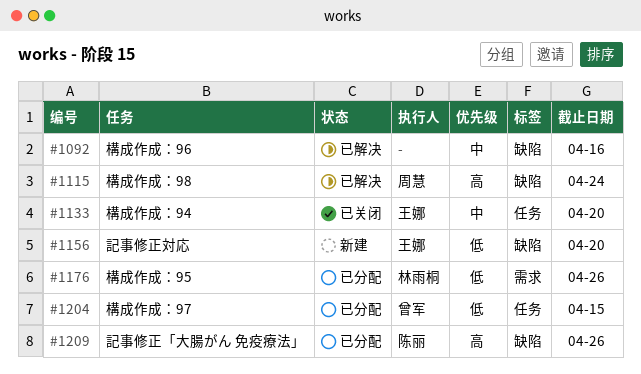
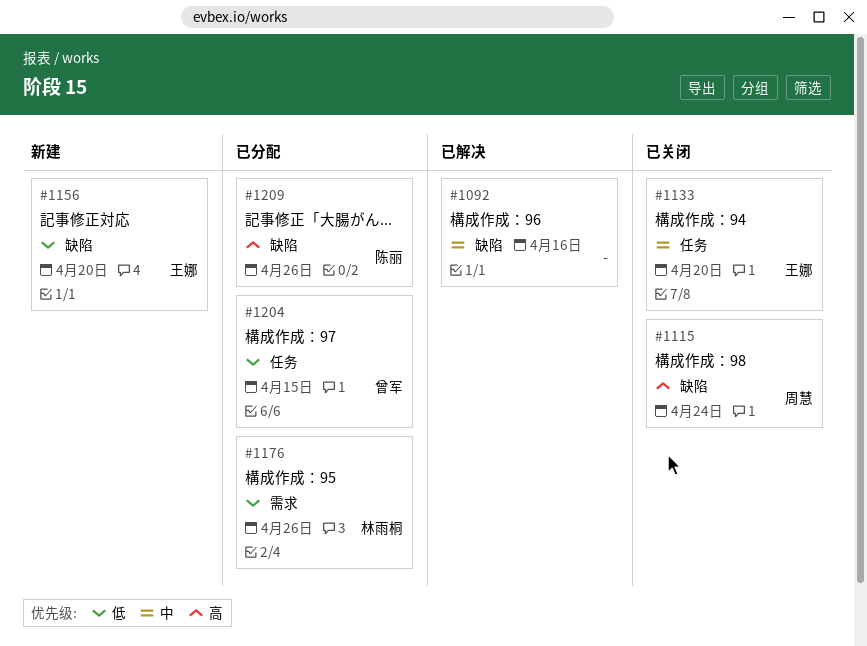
#1115, status: 已解决 -> 已关闭

